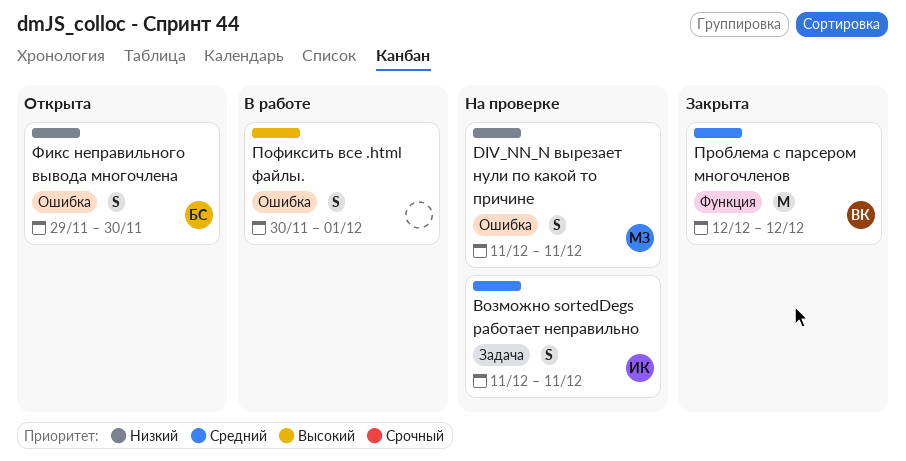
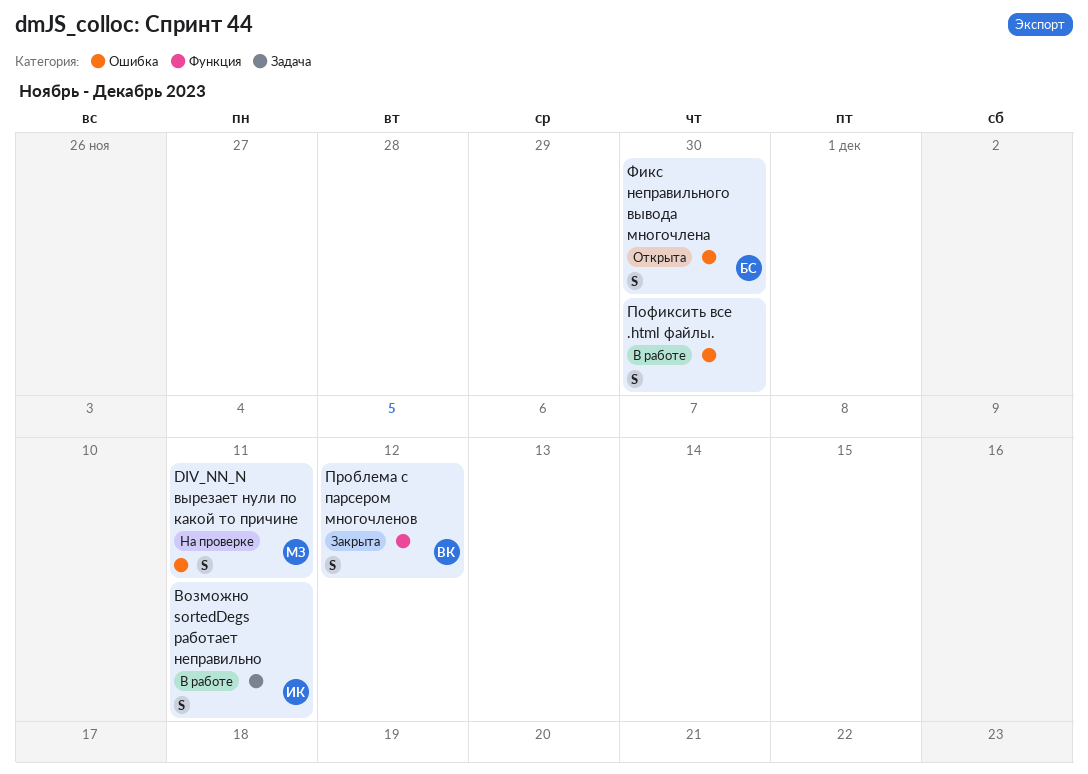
Возможно sortedDegs работает неправильно, status: На проверке -> В работе
Пофиксить все .html файлы., due: Dec 1 -> Nov 30
Проблема с парсером многочленов, estimate: M -> S

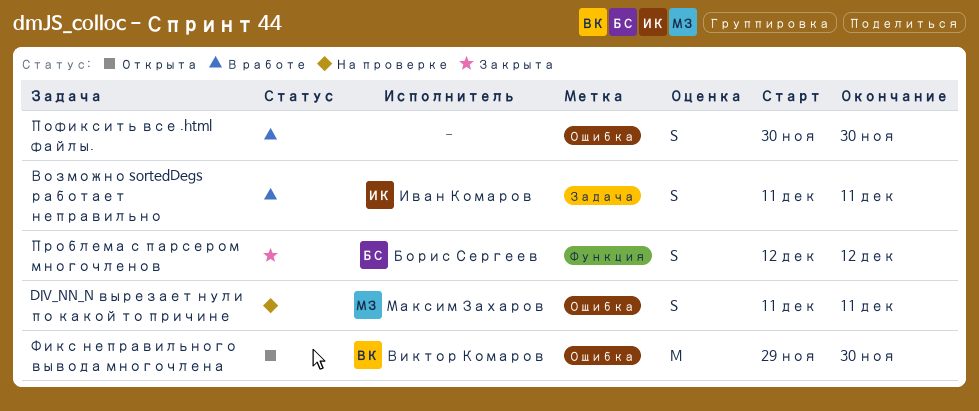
Проблема с парсером многочленов, owner: Виктор Комаров -> Борис Сергеев
Фикс неправильного вывода многочлена, owner: Борис Сергеев -> Виктор Комаров
Фикс неправильного вывода многочлена, estimate: S -> M

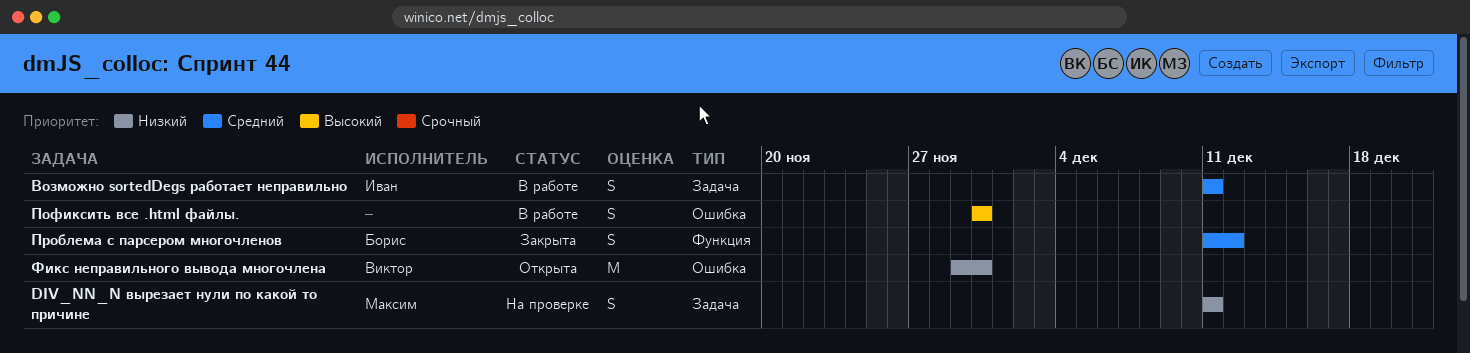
DIV_NN_N вырезает нули по какой то причине, label: Ошибка -> Задача
Проблема с парсером многочленов, start: Dec 12 -> Dec 11

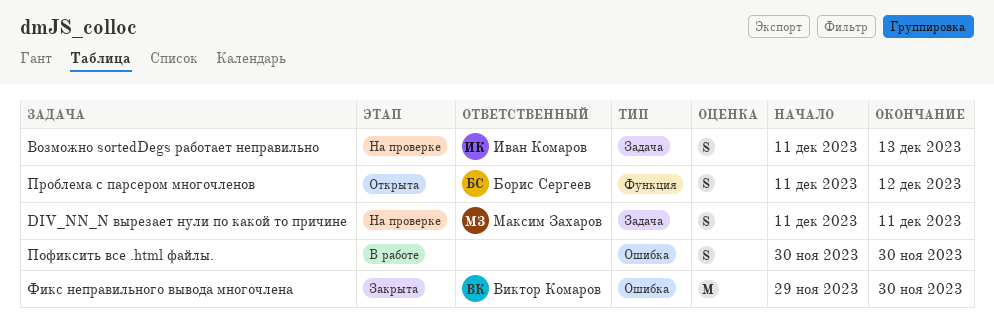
Возможно sortedDegs работает неправильно, status: В работе -> На проверке
Возможно sortedDegs работает неправильно, due: Dec 11 -> Dec 13
Проблема с парсером многочленов, status: Закрыта -> Открыта
Фикс неправильного вывода многочлена, status: Открыта -> Закрыта

